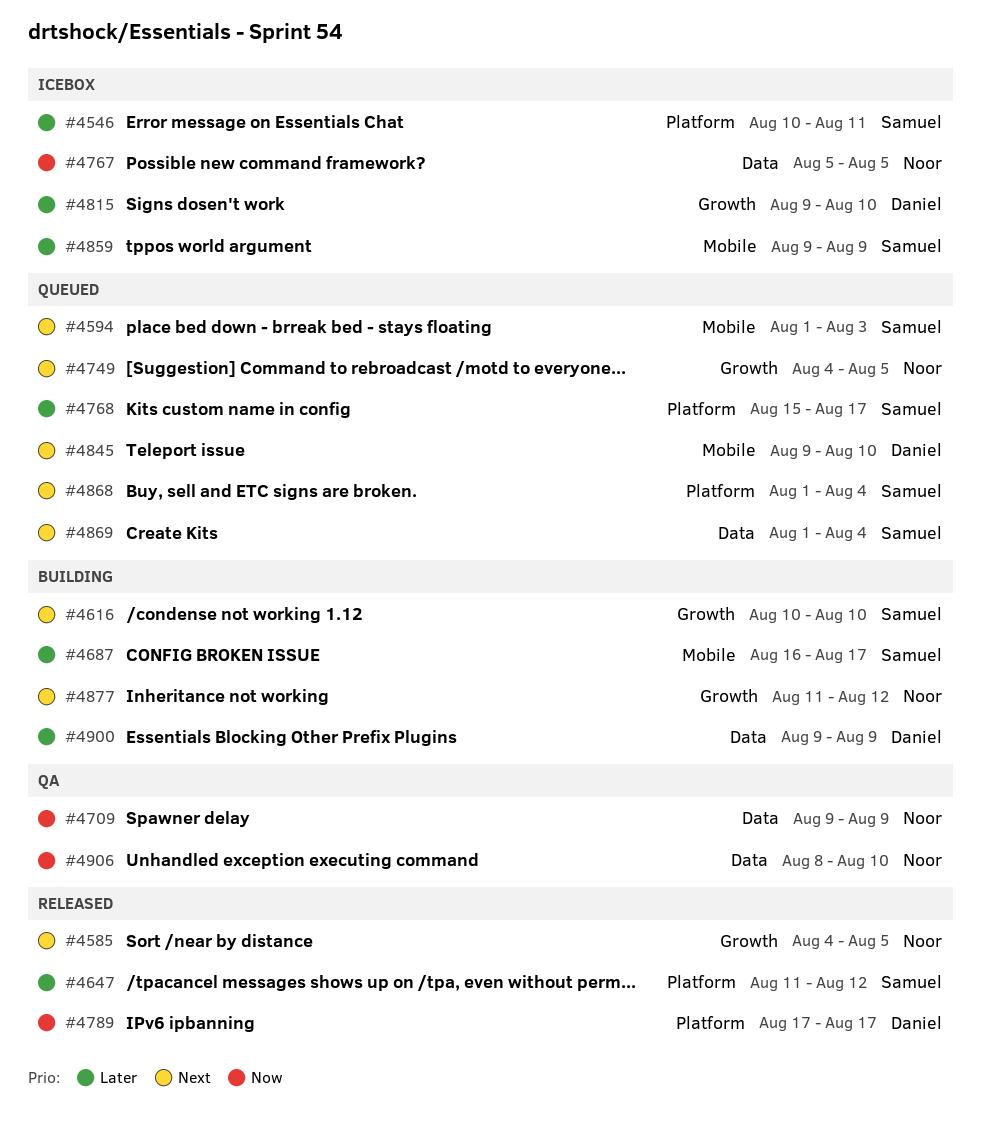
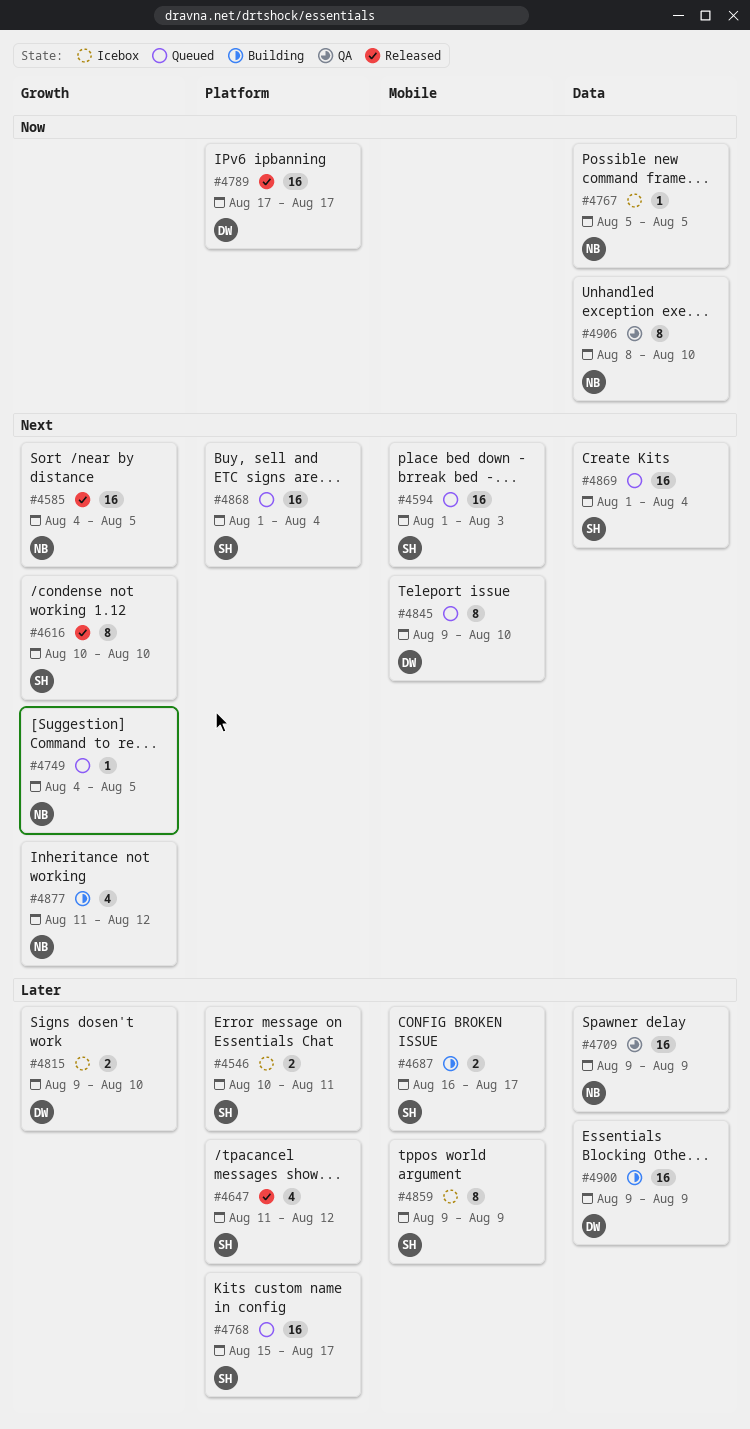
#4616, status: Building -> Released
#4709, priority: Now -> Later

